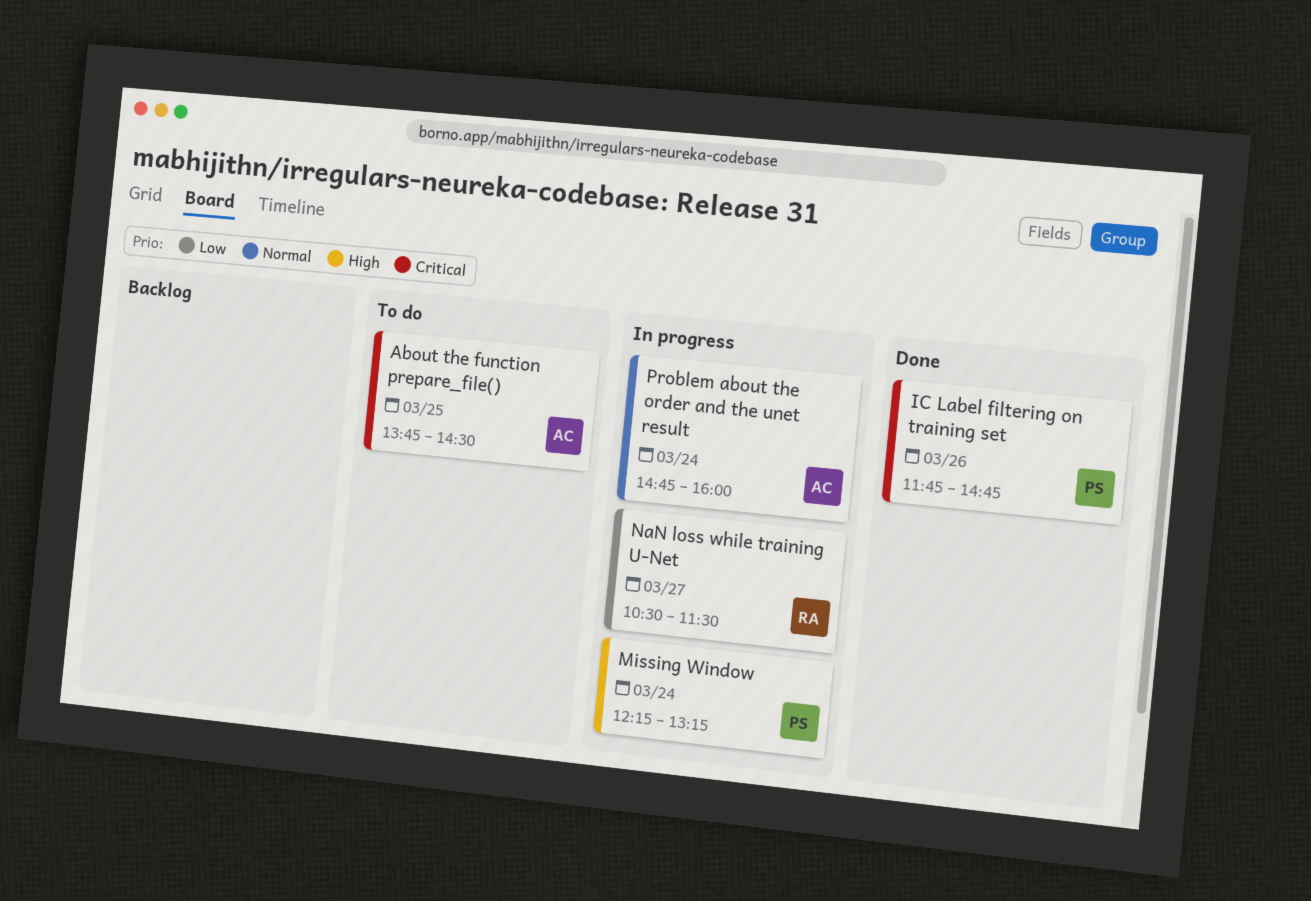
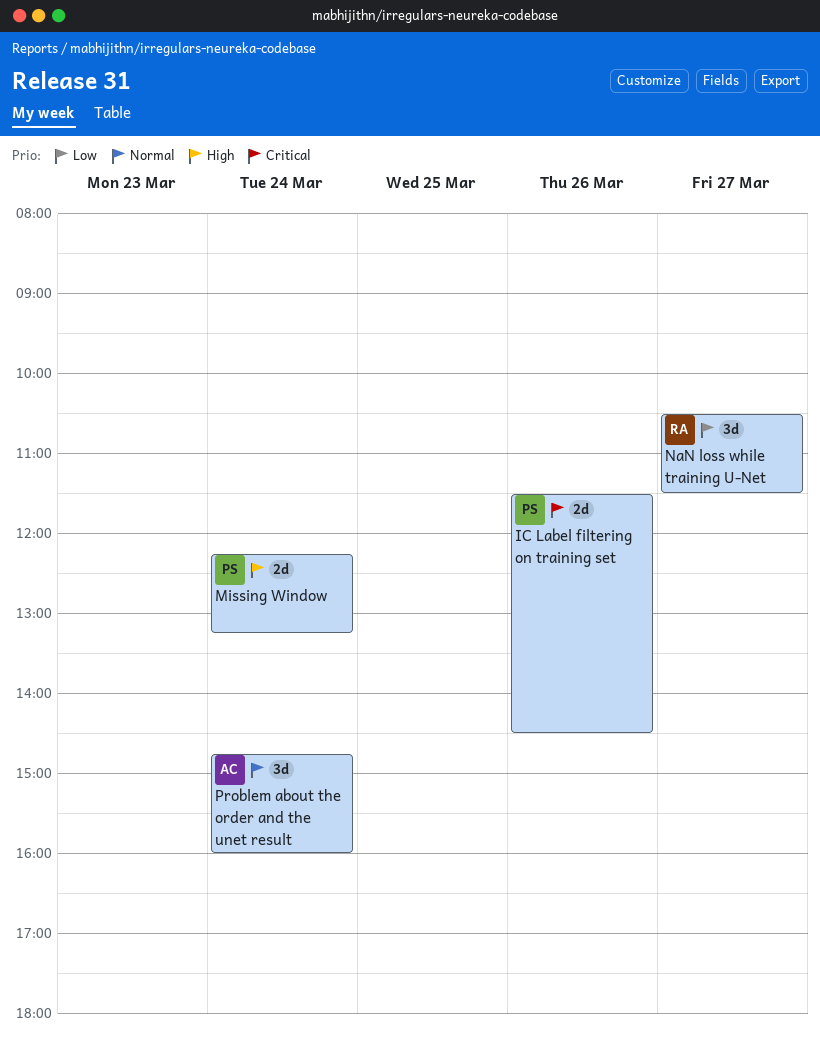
About the function prepare_file(): present -> none
IC Label filtering on training set, begins: 11:45 -> 11:30
IC Label filtering on training set, ends: 14:45 -> 14:30

